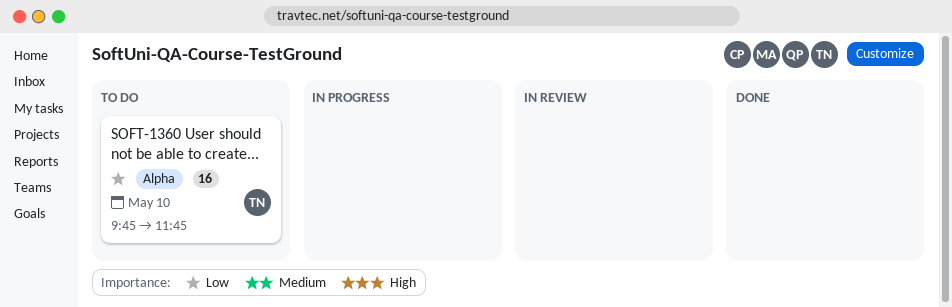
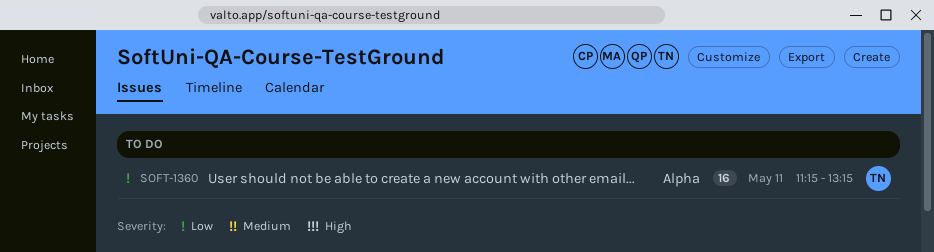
SOFT-1360, day: May 10 -> May 11
SOFT-1360, begins: 09:45 -> 11:15
SOFT-1360, ends: 11:45 -> 13:15

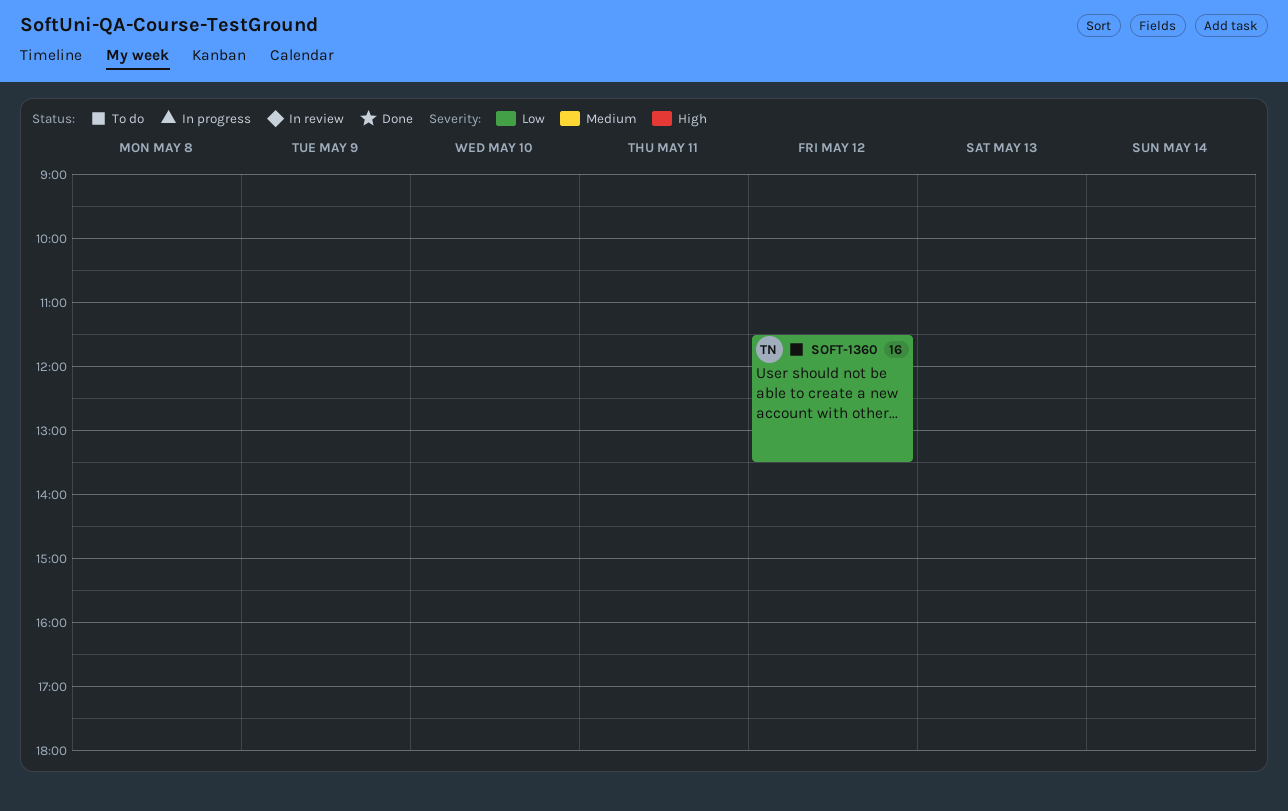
SOFT-1360, day: May 11 -> May 12
SOFT-1360, begins: 11:15 -> 11:30
SOFT-1360, ends: 13:15 -> 13:30

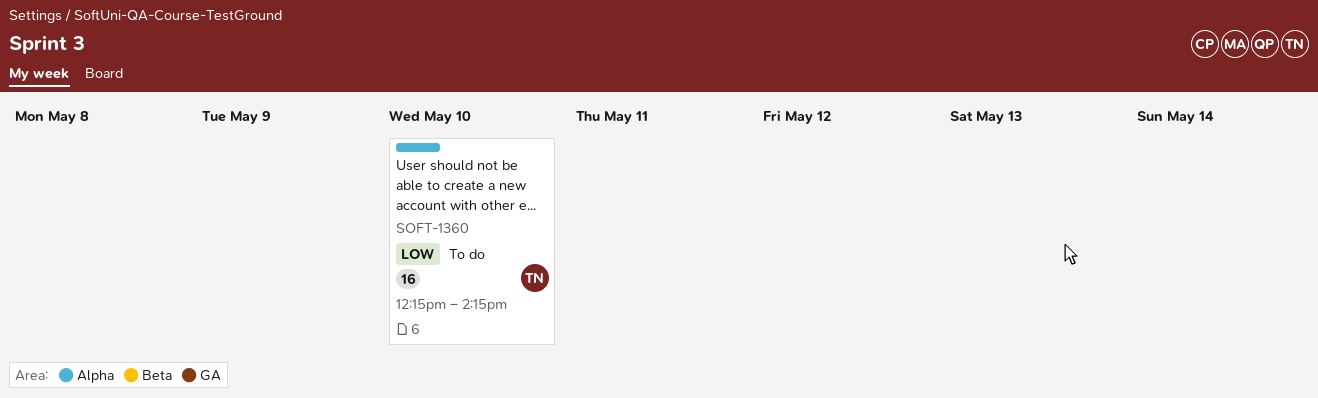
SOFT-1360, day: May 12 -> May 10
SOFT-1360, begins: 11:30 -> 12:15
SOFT-1360, ends: 13:30 -> 14:15

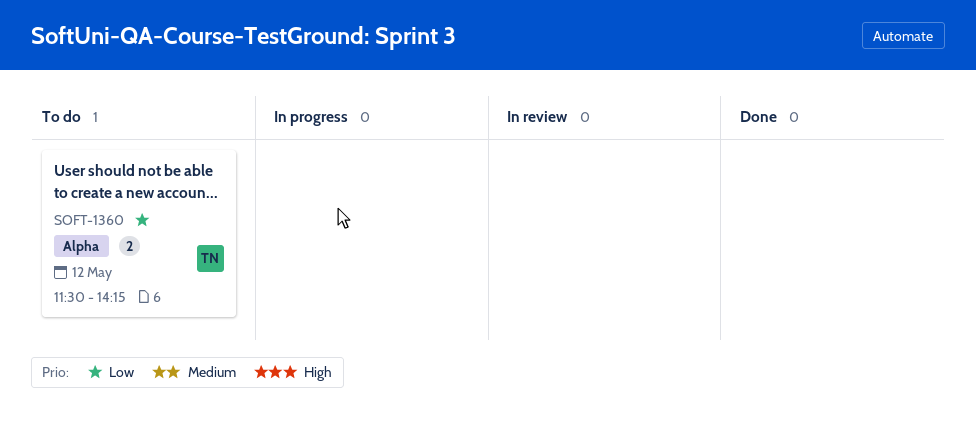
SOFT-1360, estimate: 16 -> 2
SOFT-1360, day: May 10 -> May 12
SOFT-1360, begins: 12:15 -> 11:30

